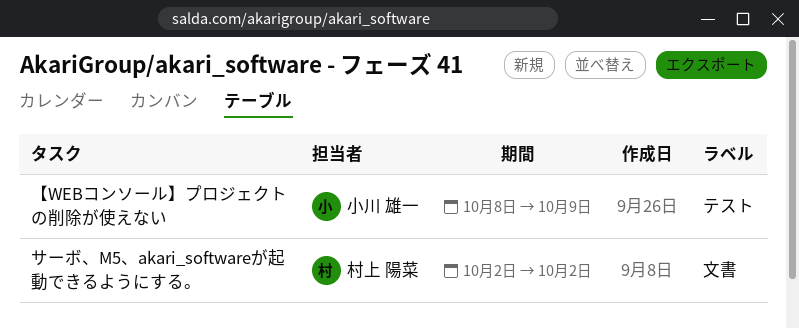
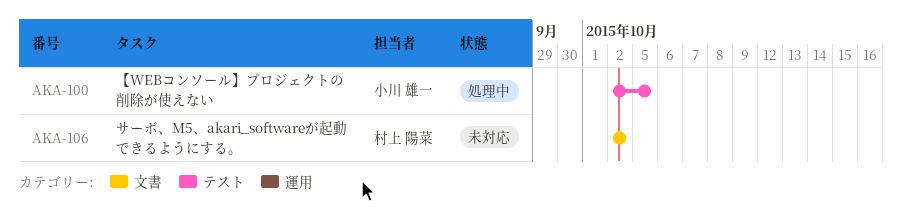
【WEBコンソール】プロジェクトの削除が使えない, start: Oct 8 -> Oct 2
【WEBコンソール】プロジェクトの削除が使えない, due: Oct 9 -> Oct 5

